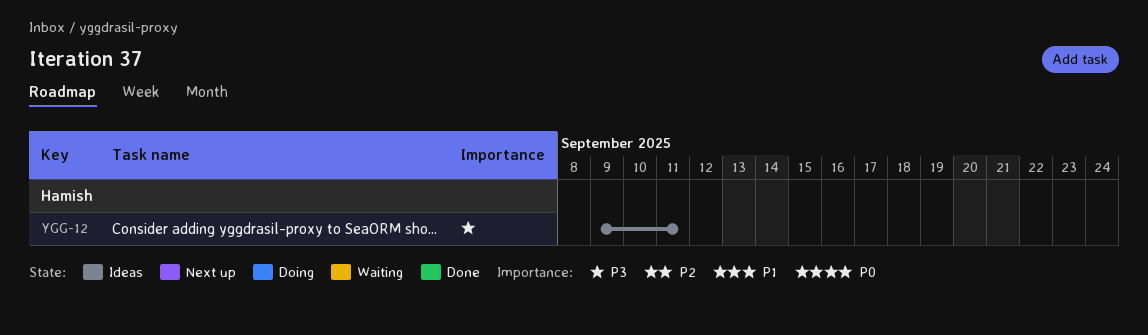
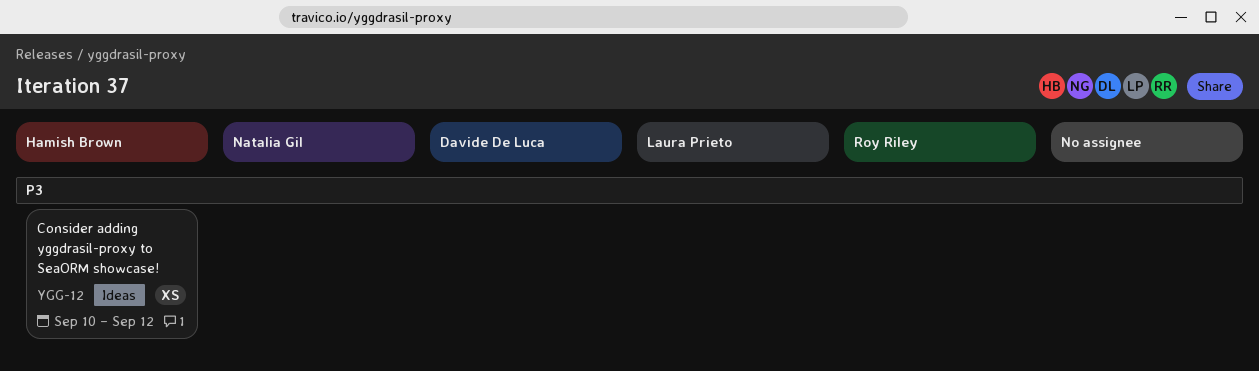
YGG-12, start: Sep 9 -> Sep 10
YGG-12, due: Sep 11 -> Sep 12

